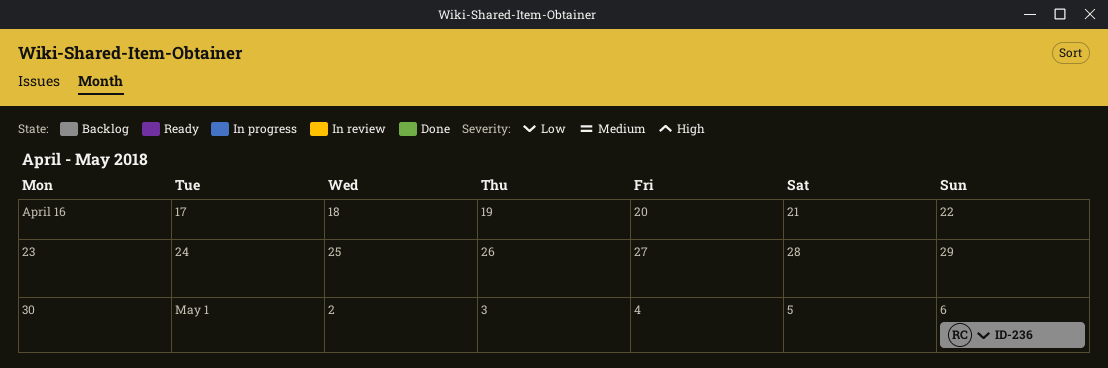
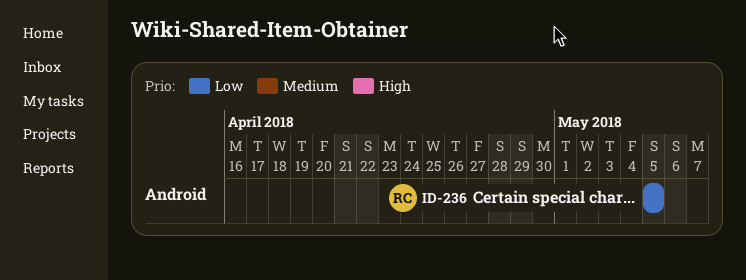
ID-236, start: May 6 -> May 5
ID-236, due: May 6 -> May 5

